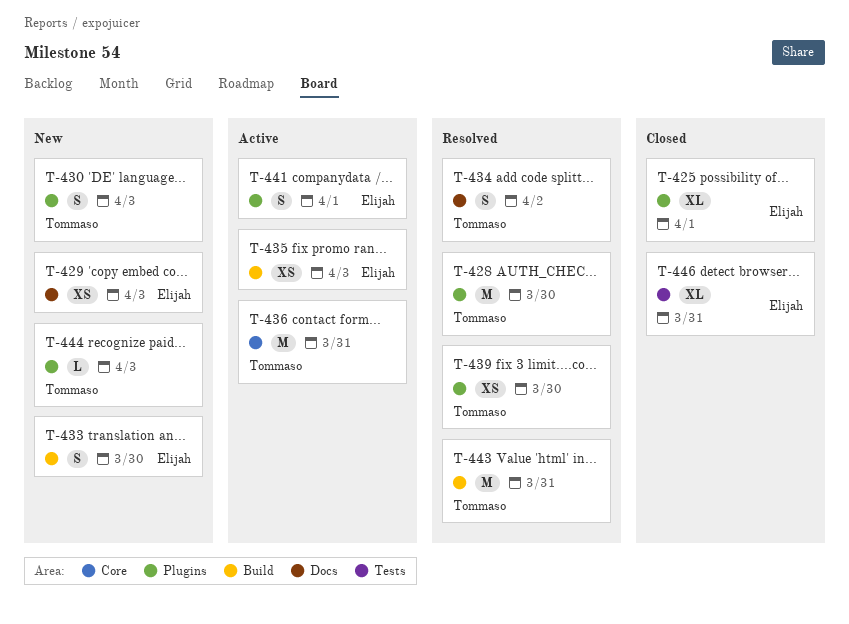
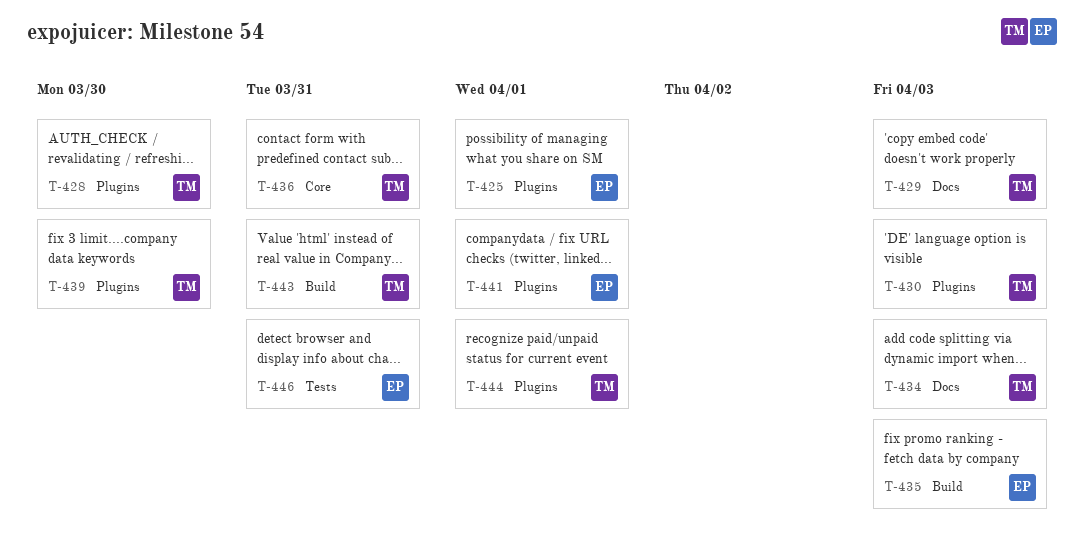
T-429, owner: Elijah -> Tommaso
T-433: present -> none
T-434, due: Apr 2 -> Apr 3
T-444, due: Apr 3 -> Apr 1

